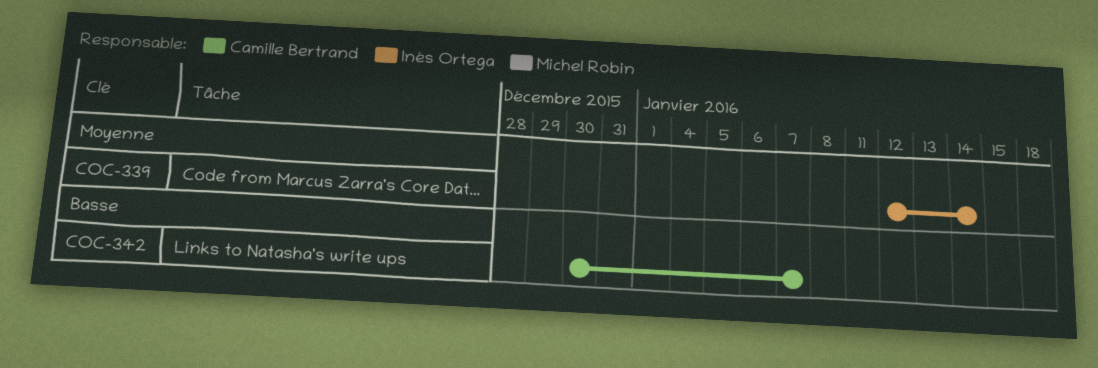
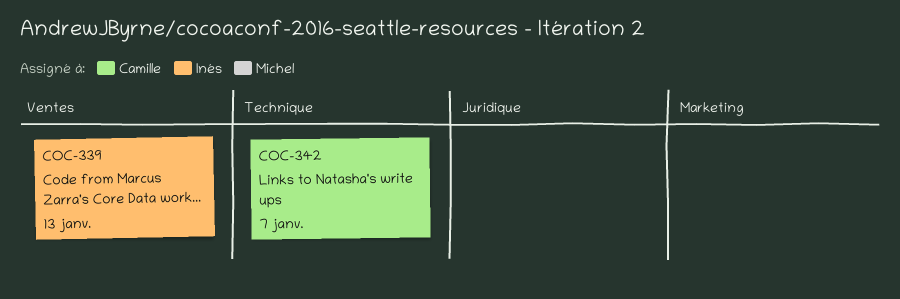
COC-339, due: Jan 14 -> Jan 13

